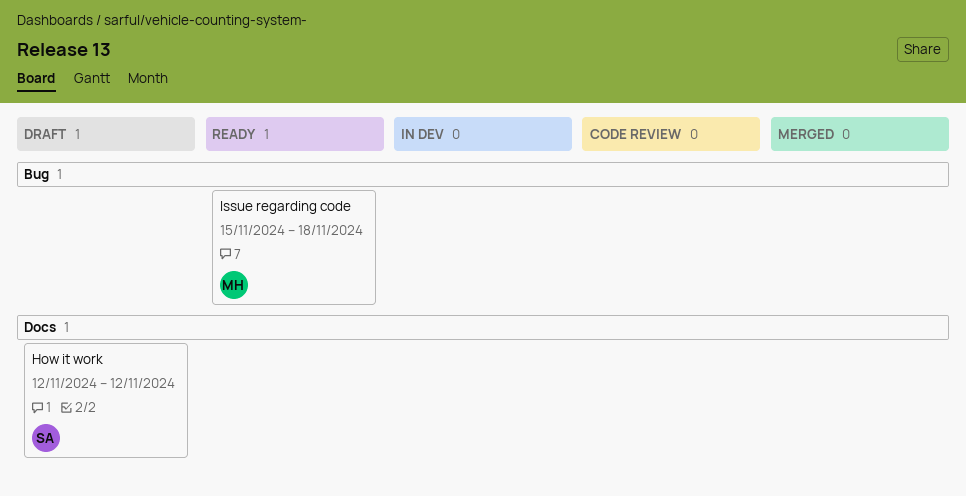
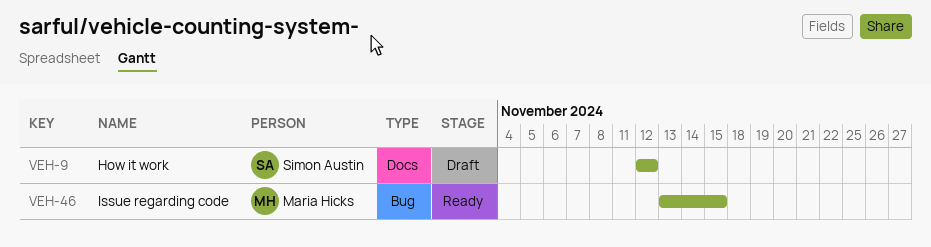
Issue regarding code, start: Nov 15 -> Nov 13
Issue regarding code, due: Nov 18 -> Nov 15

